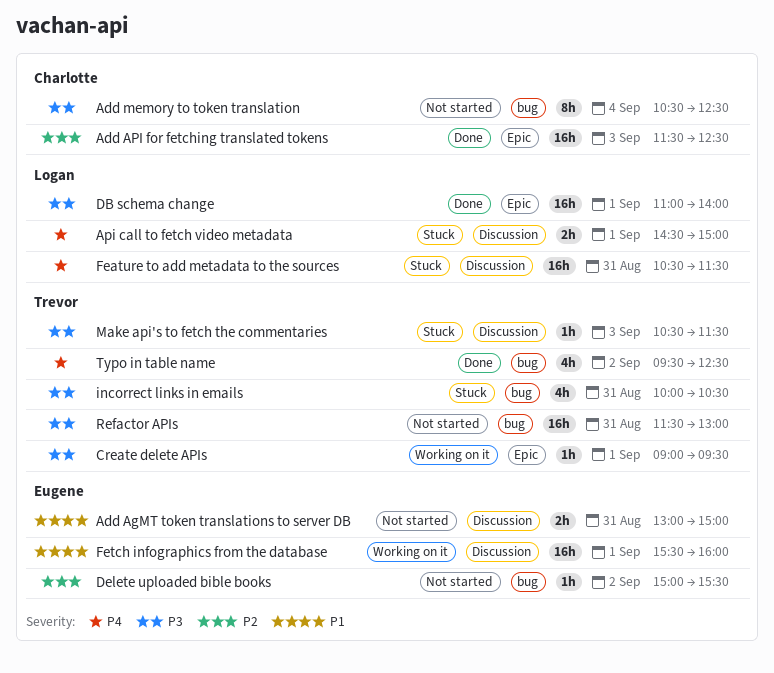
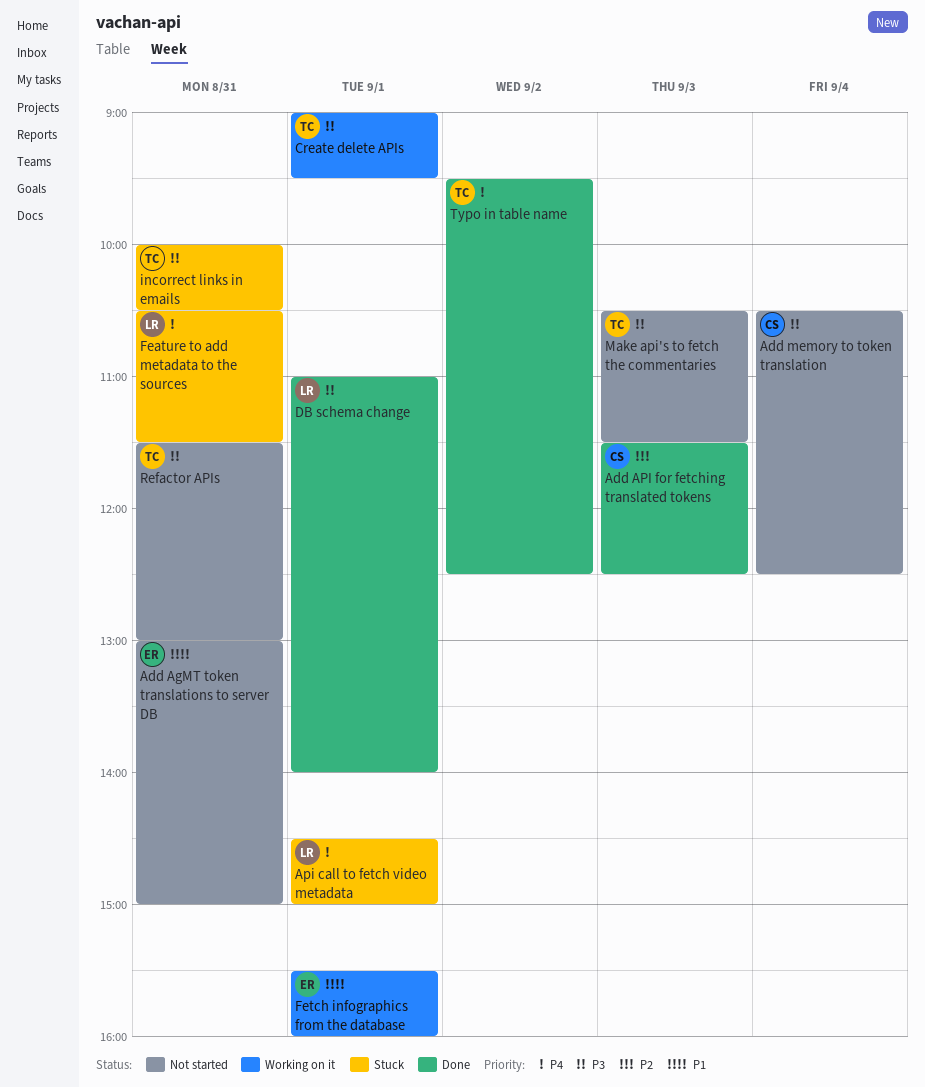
Delete uploaded bible books: present -> none
Make api's to fetch the commentaries, status: Stuck -> Not started

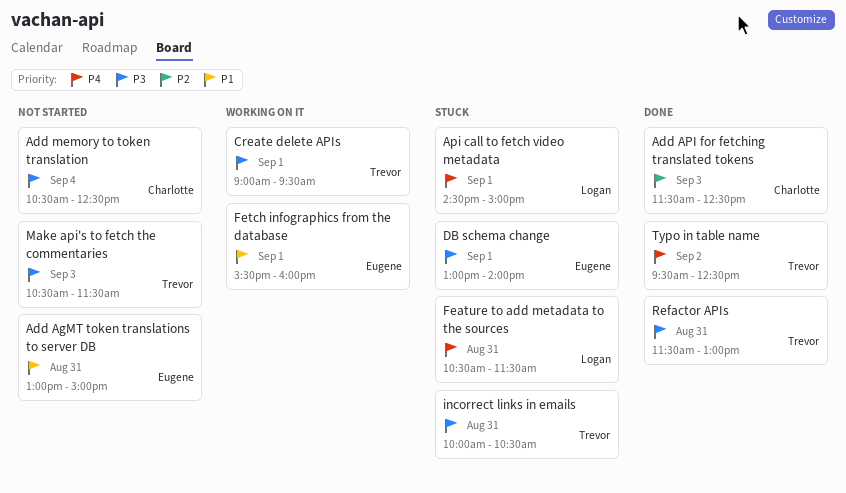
DB schema change, status: Done -> Stuck
DB schema change, owner: Logan -> Eugene
DB schema change, begins: 11:00 -> 13:00
Refactor APIs, status: Not started -> Done

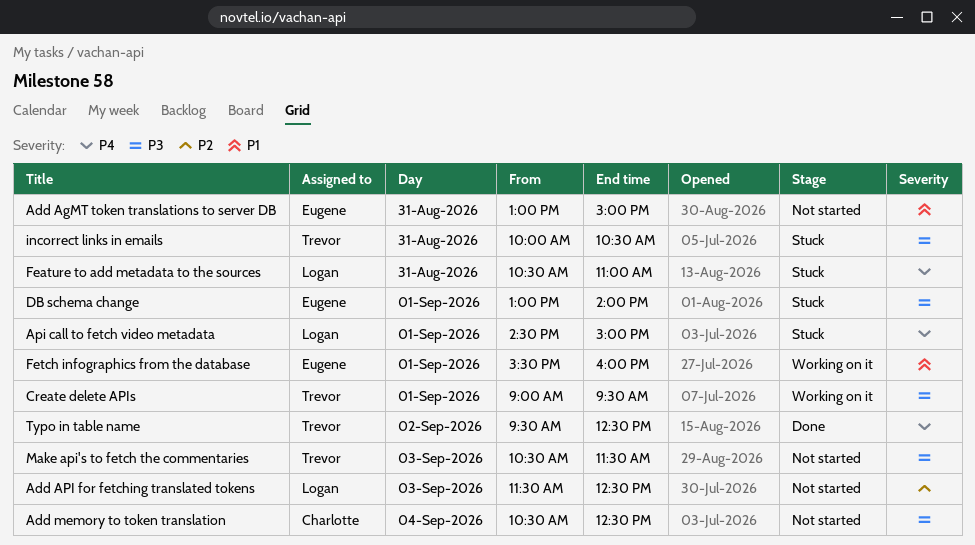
Add API for fetching translated tokens, status: Done -> Not started
Add API for fetching translated tokens, owner: Charlotte -> Logan
Feature to add metadata to the sources, ends: 11:30 -> 11:00
Refactor APIs: present -> none

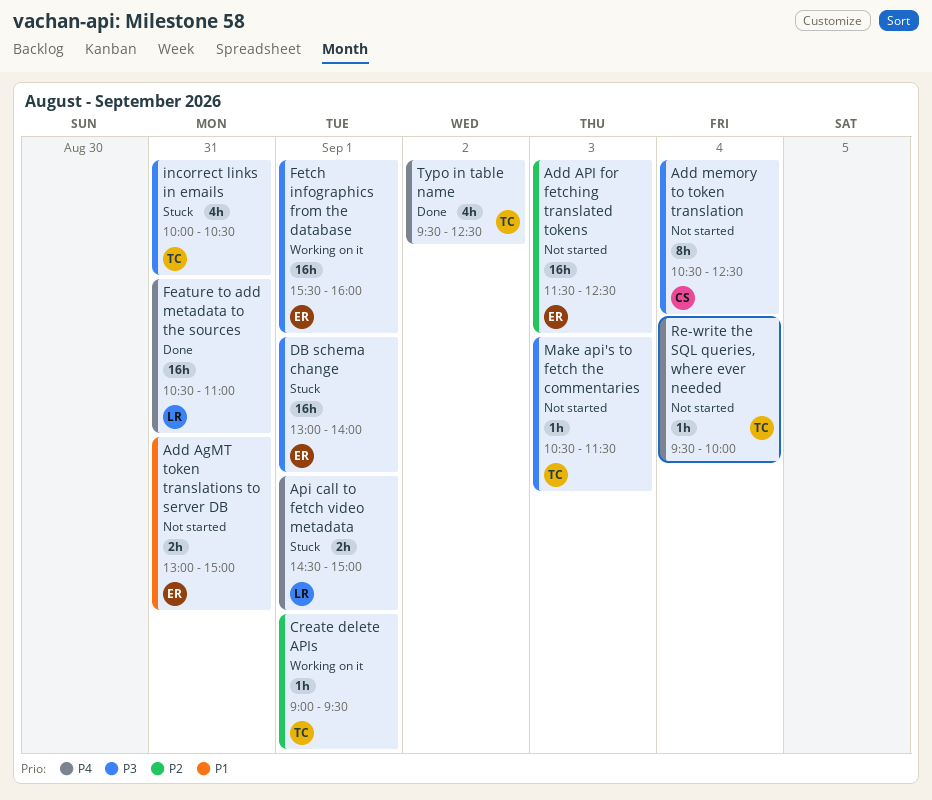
Add API for fetching translated tokens, owner: Logan -> Eugene
Create delete APIs, priority: P3 -> P2
Feature to add metadata to the sources, status: Stuck -> Done
Fetch infographics from the database, priority: P1 -> P3
Re-write the SQL queries, where ever needed: none -> present

